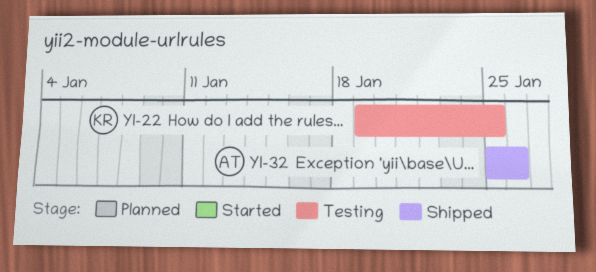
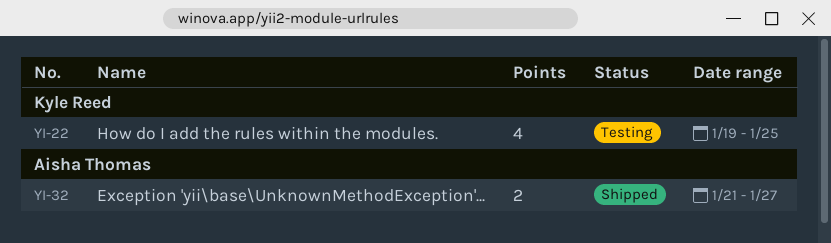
YI-32, start: Jan 25 -> Jan 21
YI-32, due: Jan 26 -> Jan 27

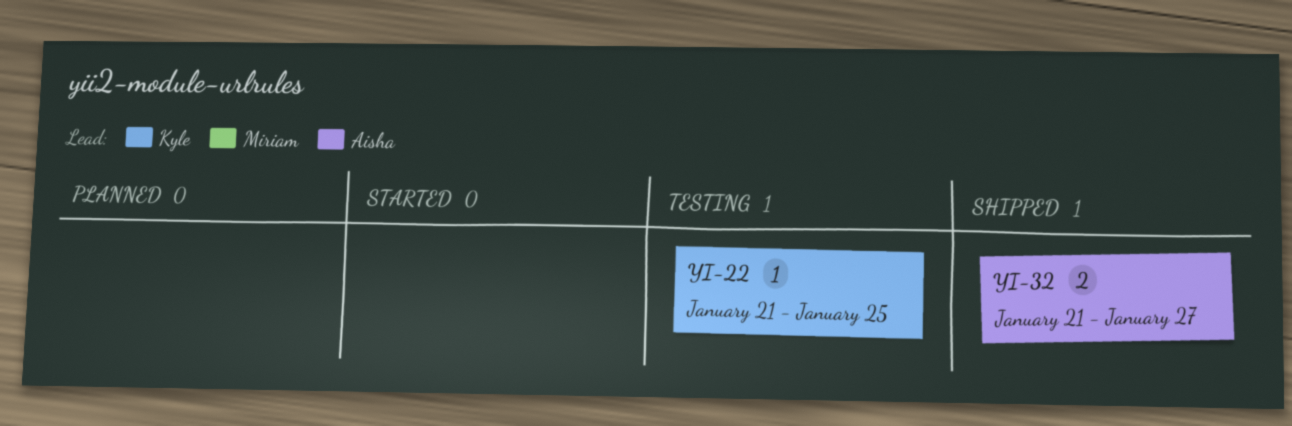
YI-22, estimate: 4 -> 1
YI-22, start: Jan 19 -> Jan 21

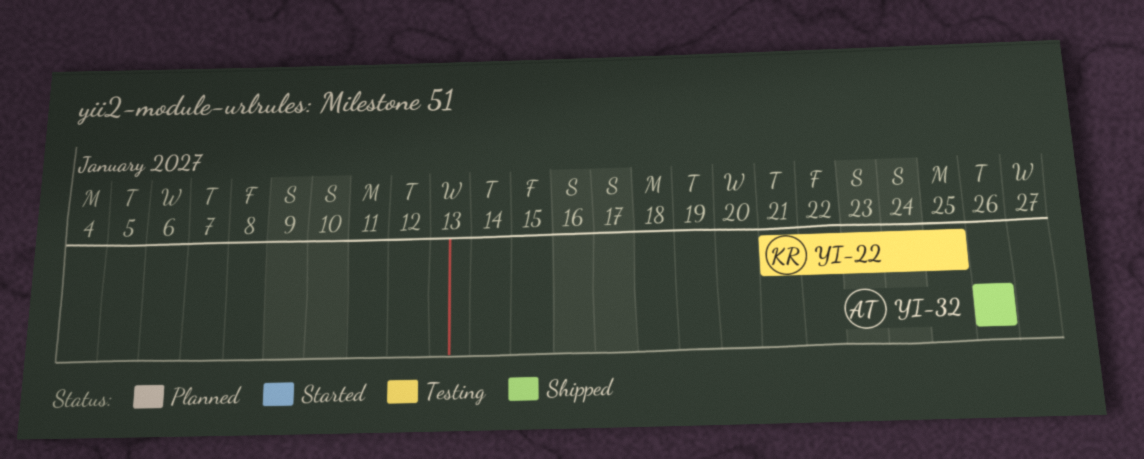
YI-32, start: Jan 21 -> Jan 26
YI-32, due: Jan 27 -> Jan 26

